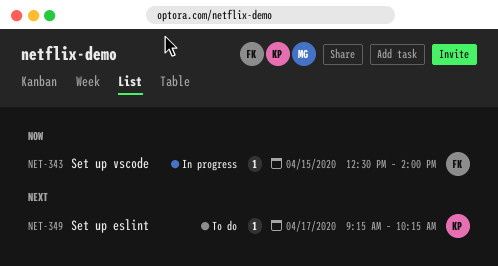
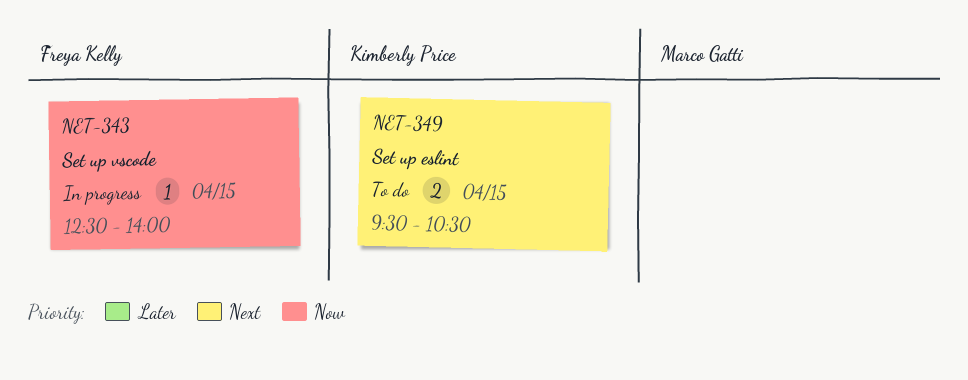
NET-349, estimate: 1 -> 2
NET-349, day: Apr 17 -> Apr 15
NET-349, begins: 09:15 -> 09:30
NET-349, ends: 10:15 -> 10:30

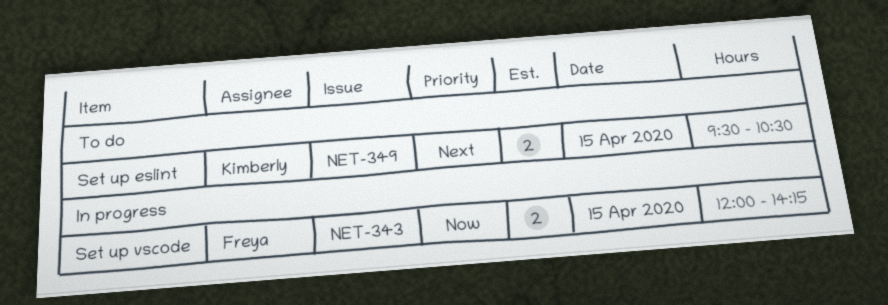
NET-343, estimate: 1 -> 2
NET-343, begins: 12:30 -> 12:00
NET-343, ends: 14:00 -> 14:15

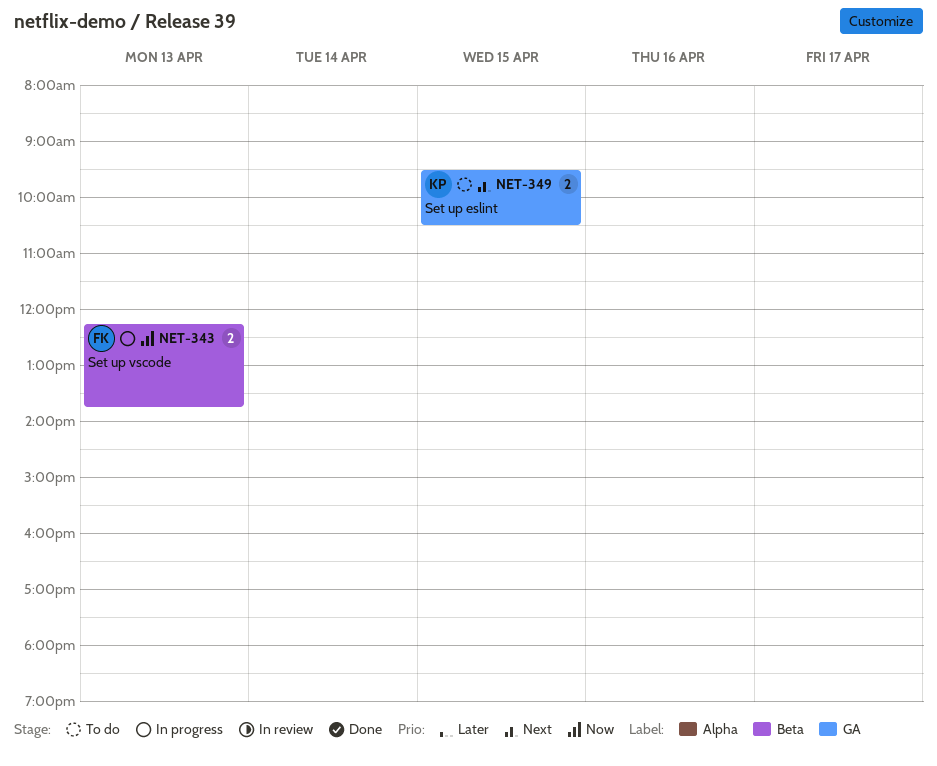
NET-343, day: Apr 15 -> Apr 13
NET-343, begins: 12:00 -> 12:15
NET-343, ends: 14:15 -> 13:45

